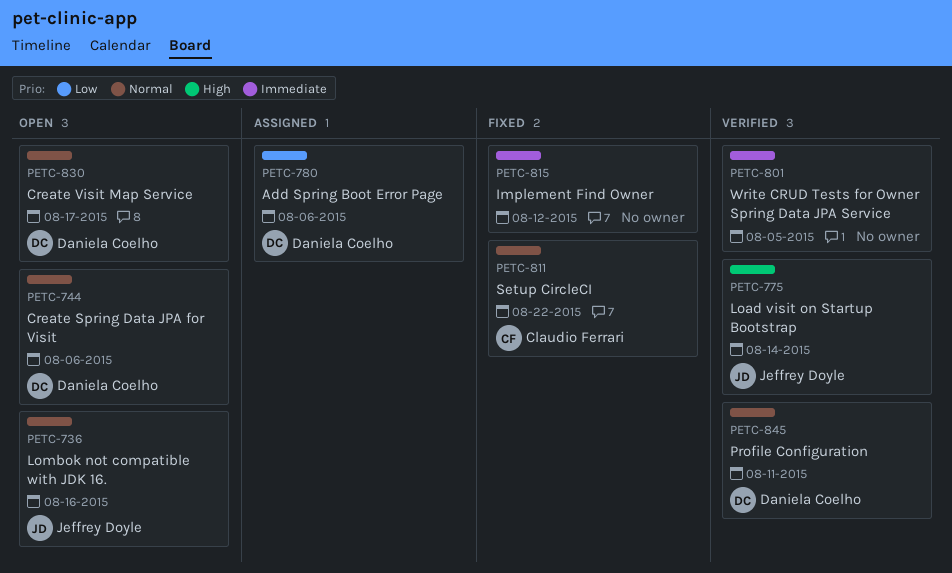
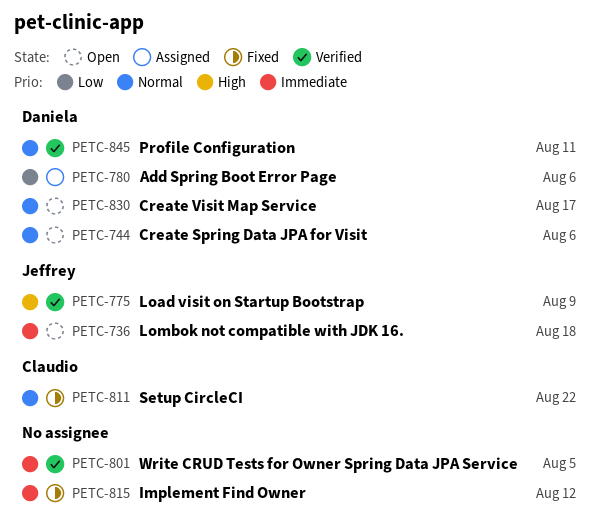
PETC-736, priority: Normal -> Immediate
PETC-736, due: Aug 16 -> Aug 18
PETC-775, due: Aug 14 -> Aug 9

